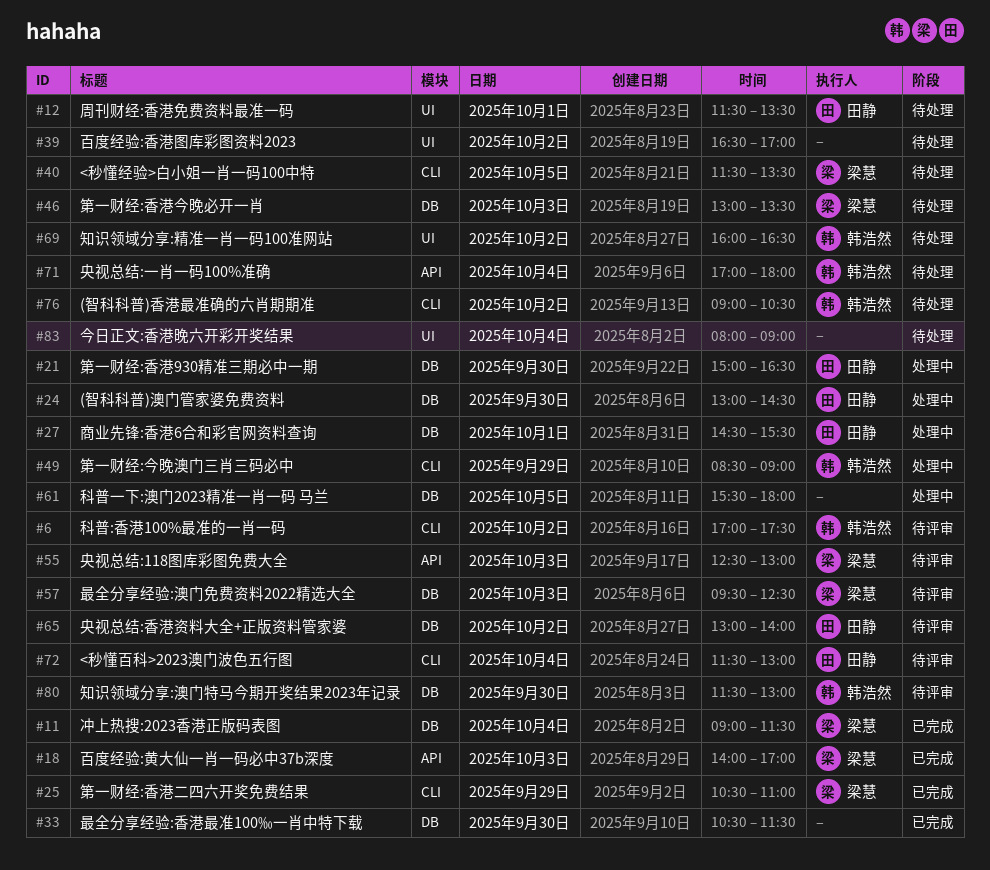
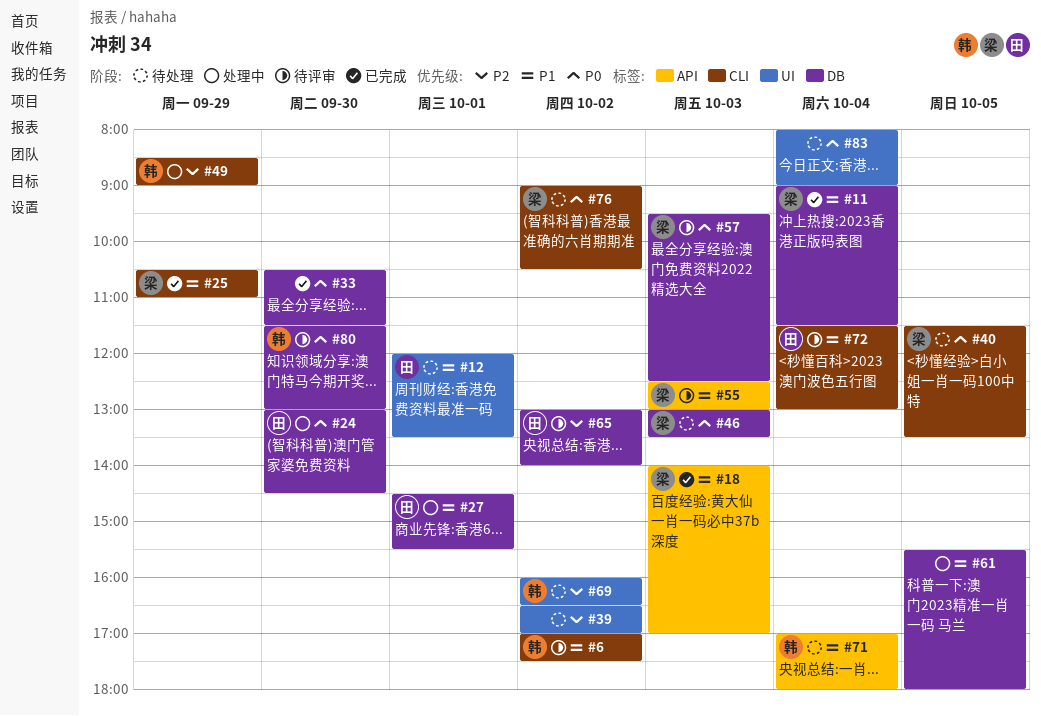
#12, begins: 11:30 -> 12:00
#21: present -> none
#76, owner: 韩浩然 -> 梁慧

